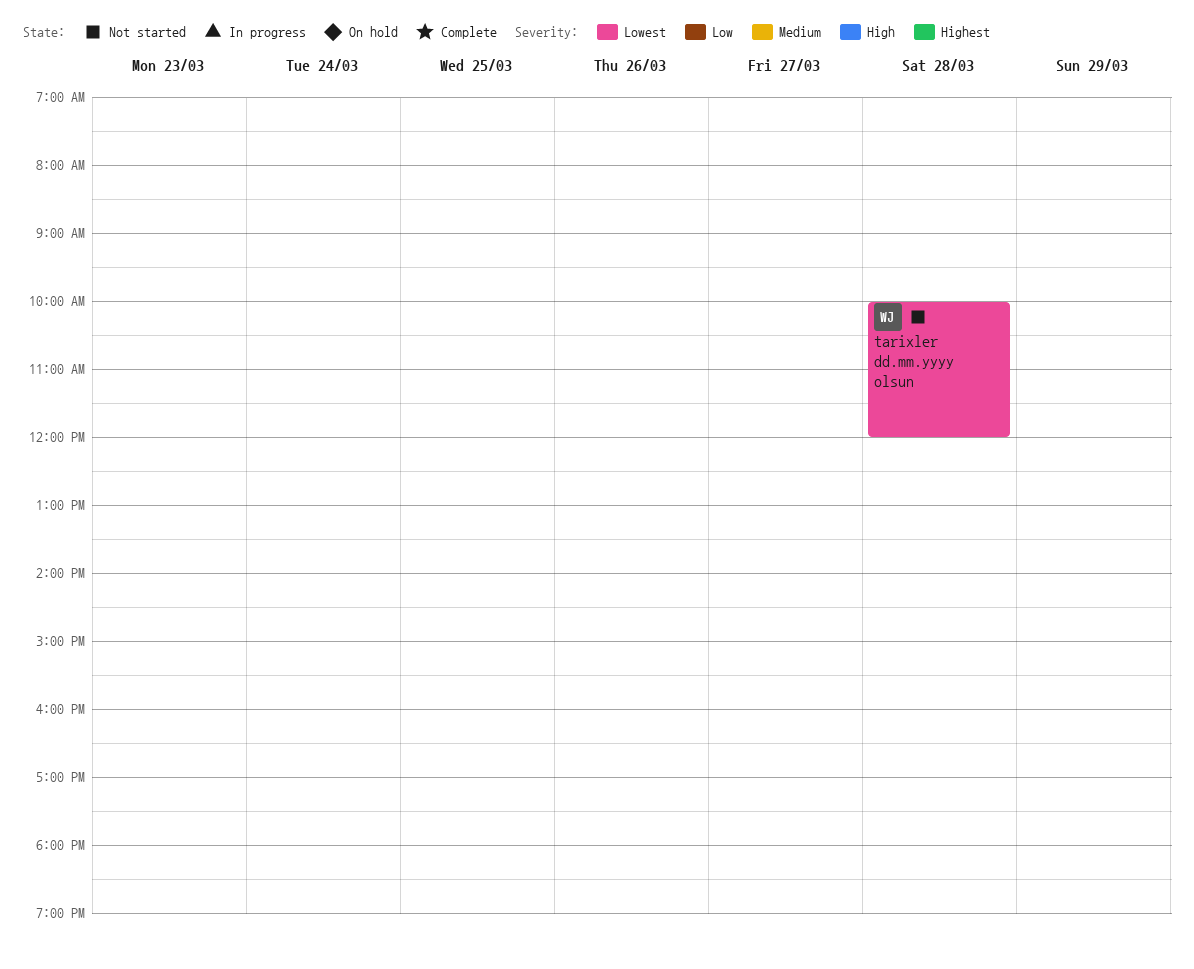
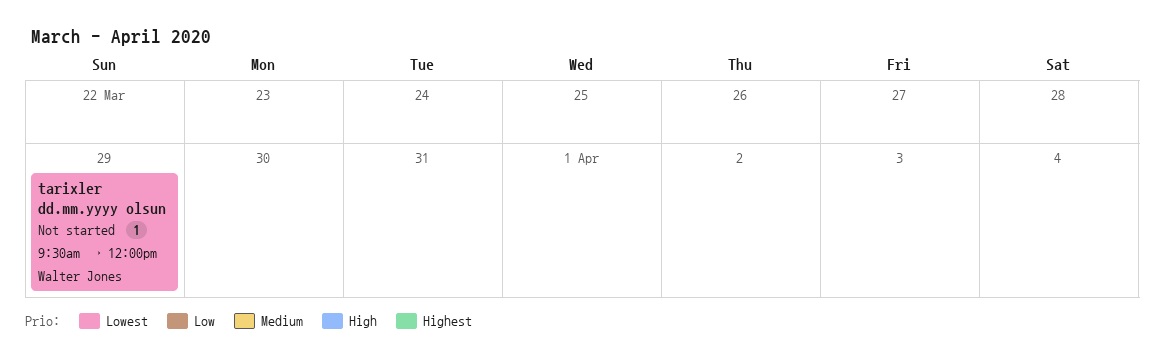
tarixler dd.mm.yyyy olsun, day: Mar 28 -> Mar 29
tarixler dd.mm.yyyy olsun, begins: 10:00 -> 09:30

